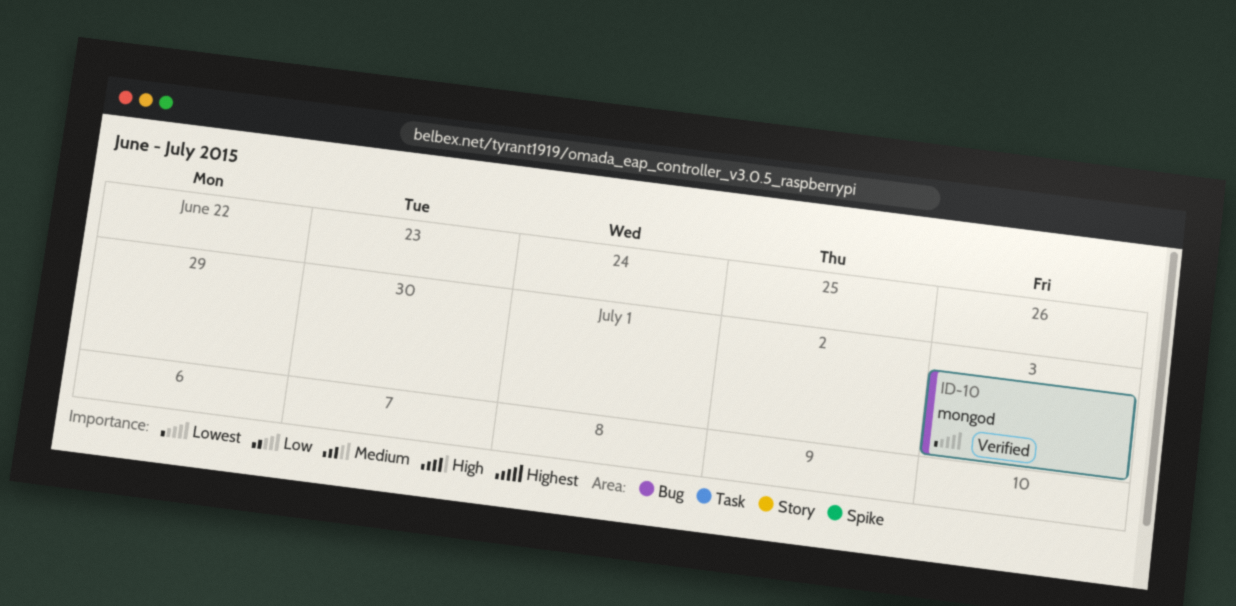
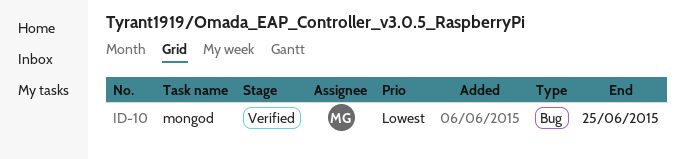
ID-10, due: Jul 3 -> Jun 25

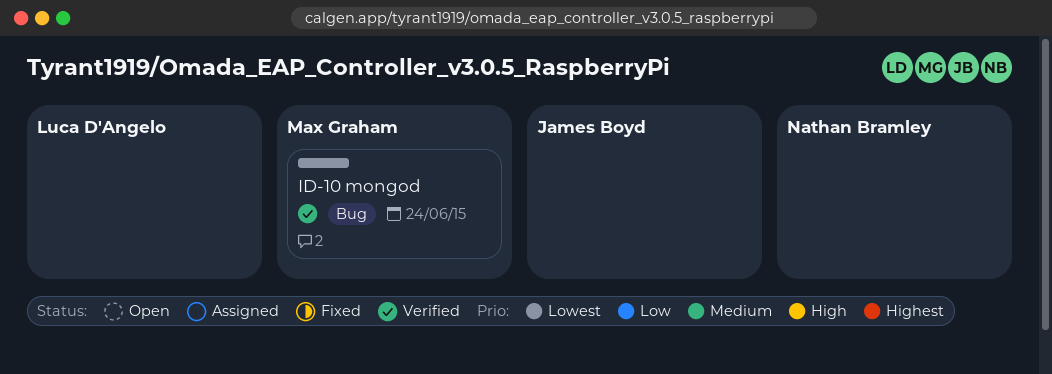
ID-10, due: Jun 25 -> Jun 24

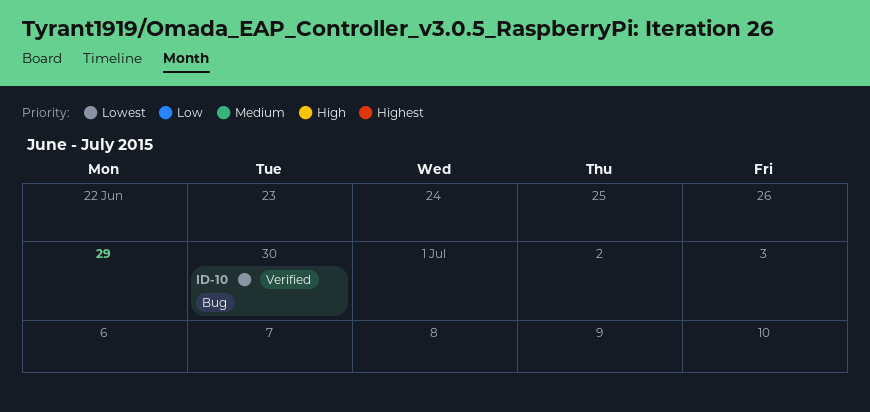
ID-10, due: Jun 24 -> Jun 30

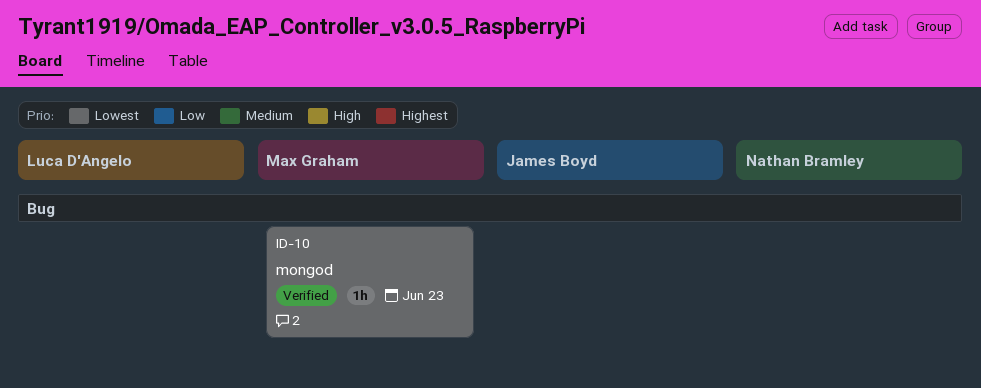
ID-10, due: Jun 30 -> Jun 23

